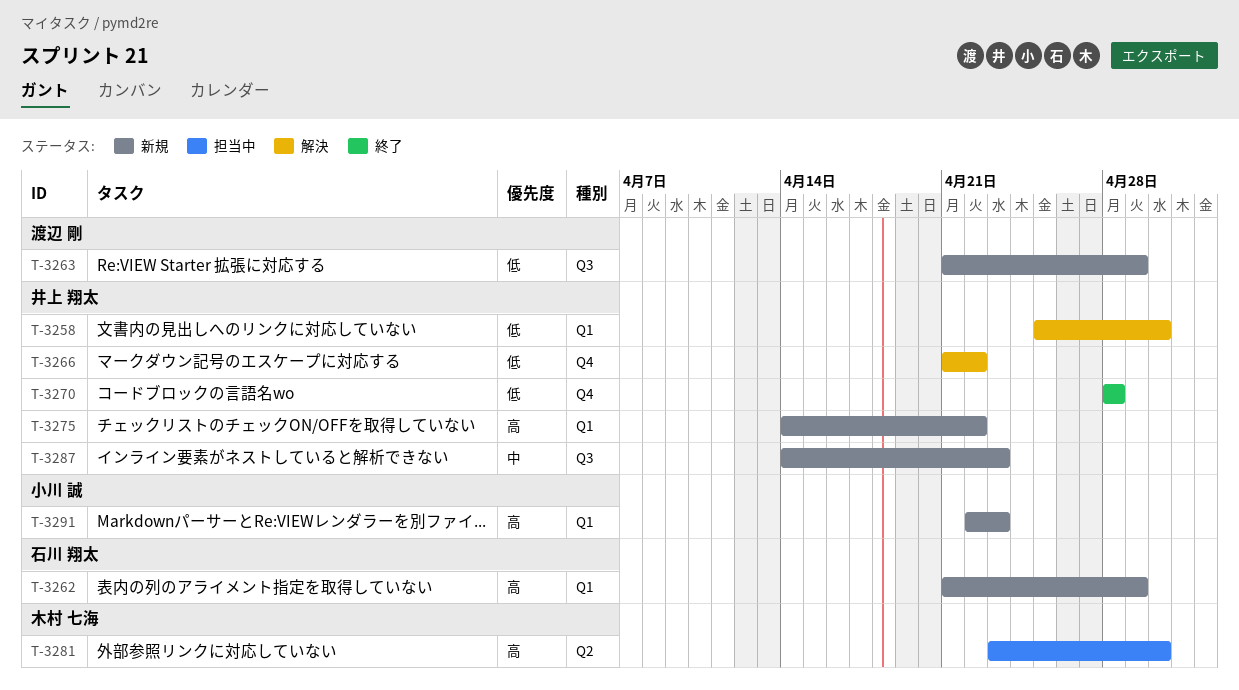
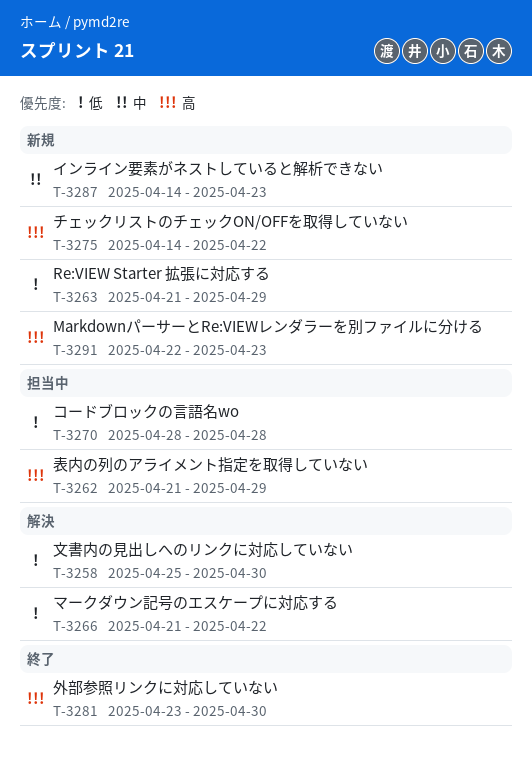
T-3262, status: 新規 -> 担当中
T-3270, status: 終了 -> 担当中
T-3281, status: 担当中 -> 終了

